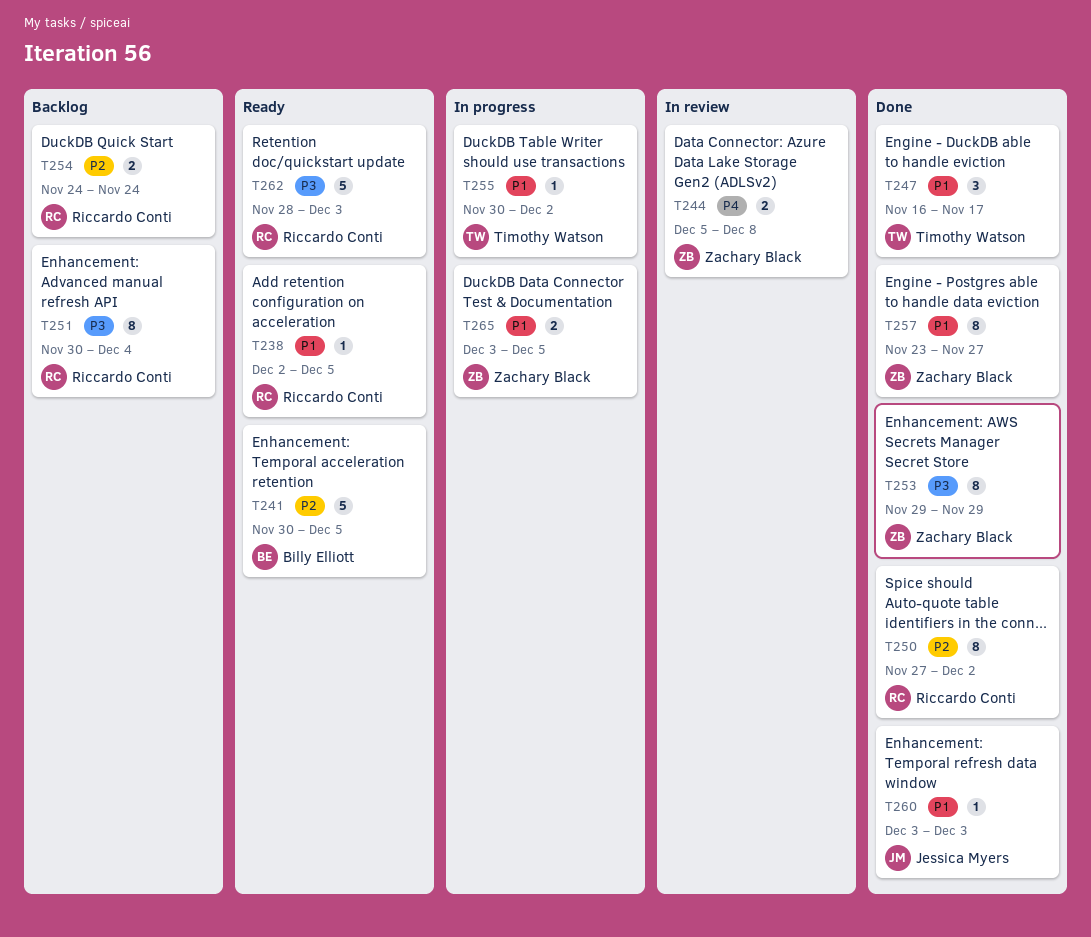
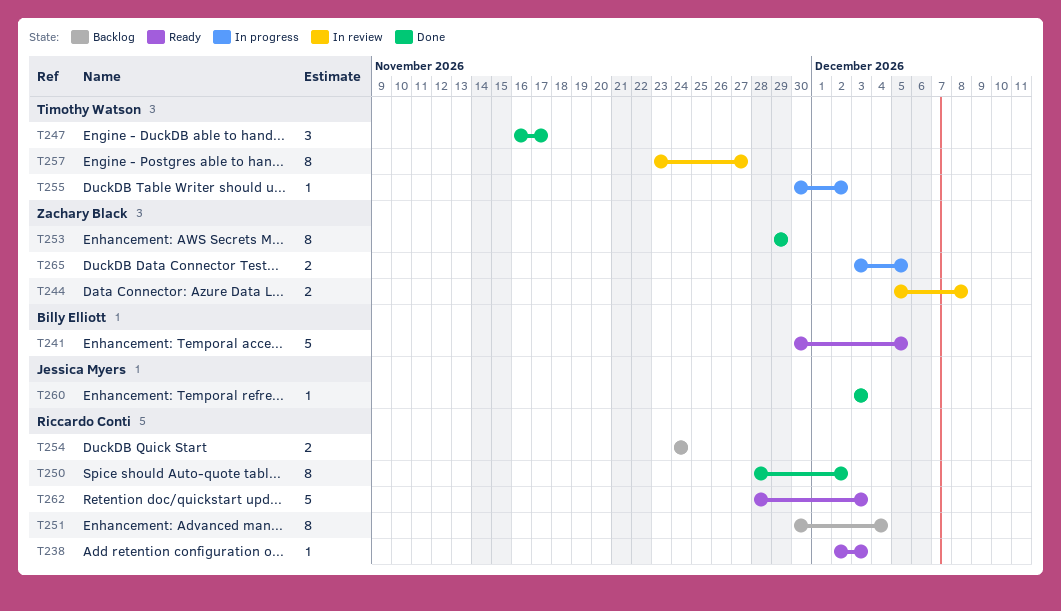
T238, due: Dec 5 -> Dec 3
T250, start: Nov 27 -> Nov 28
T257, status: Done -> In review
T257, owner: Zachary Black -> Timothy Watson

